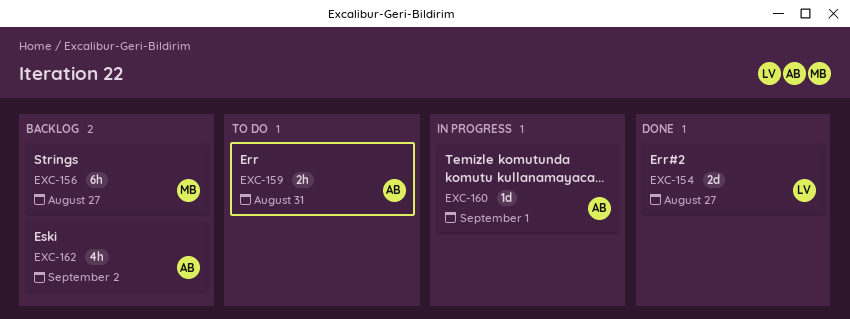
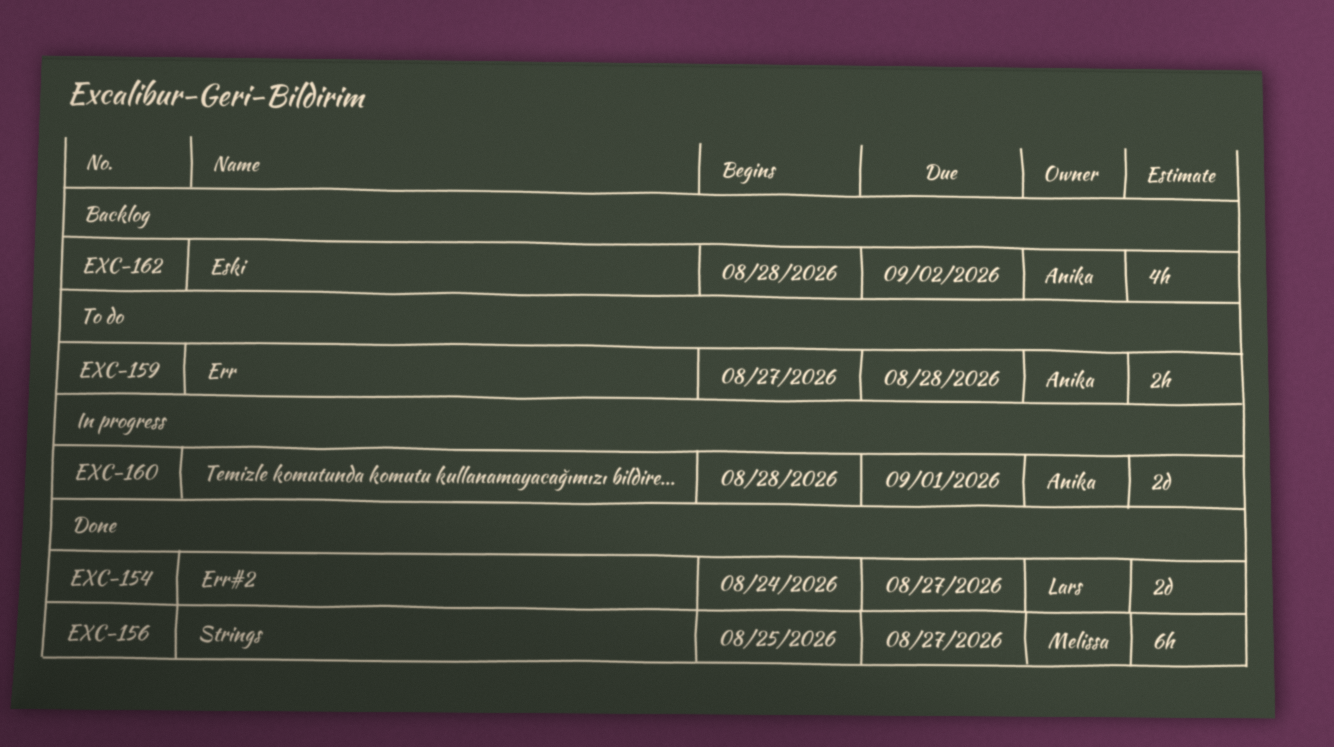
EXC-156, status: Backlog -> Done
EXC-159, due: Aug 31 -> Aug 28
EXC-160, estimate: 1d -> 2d

